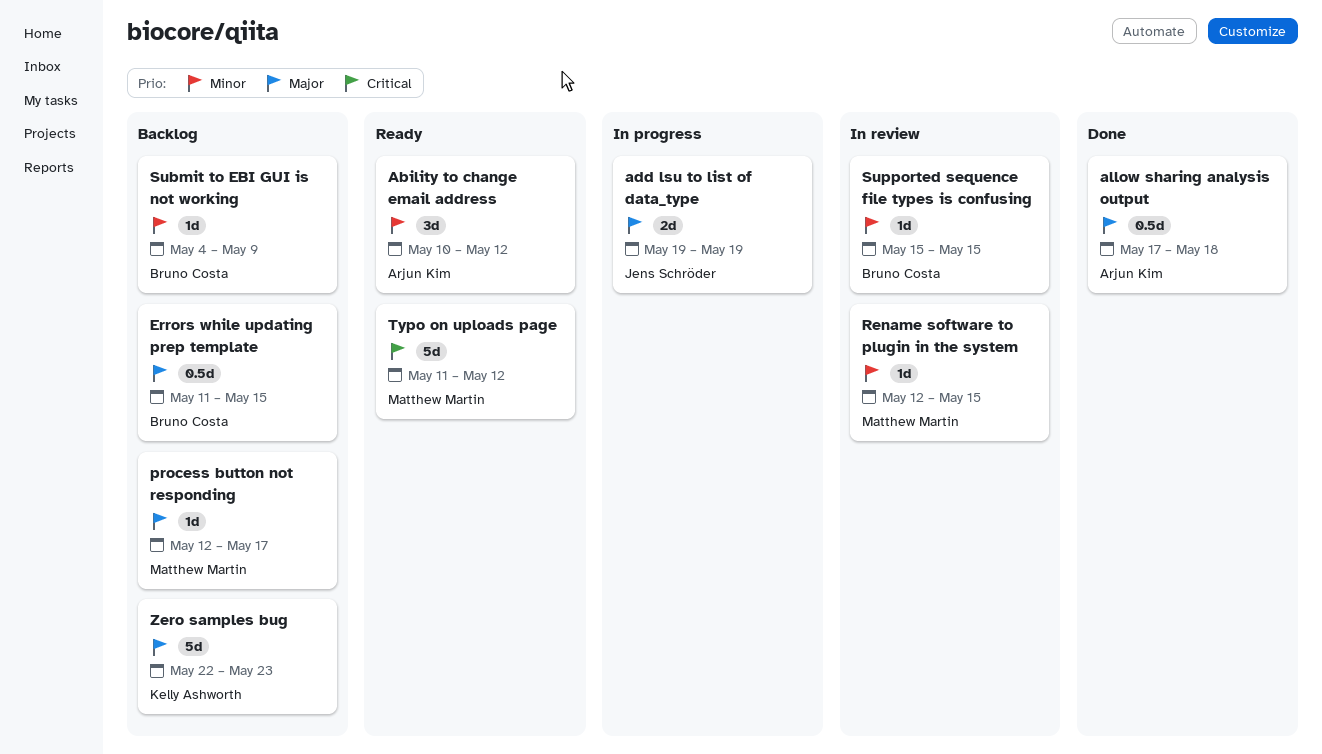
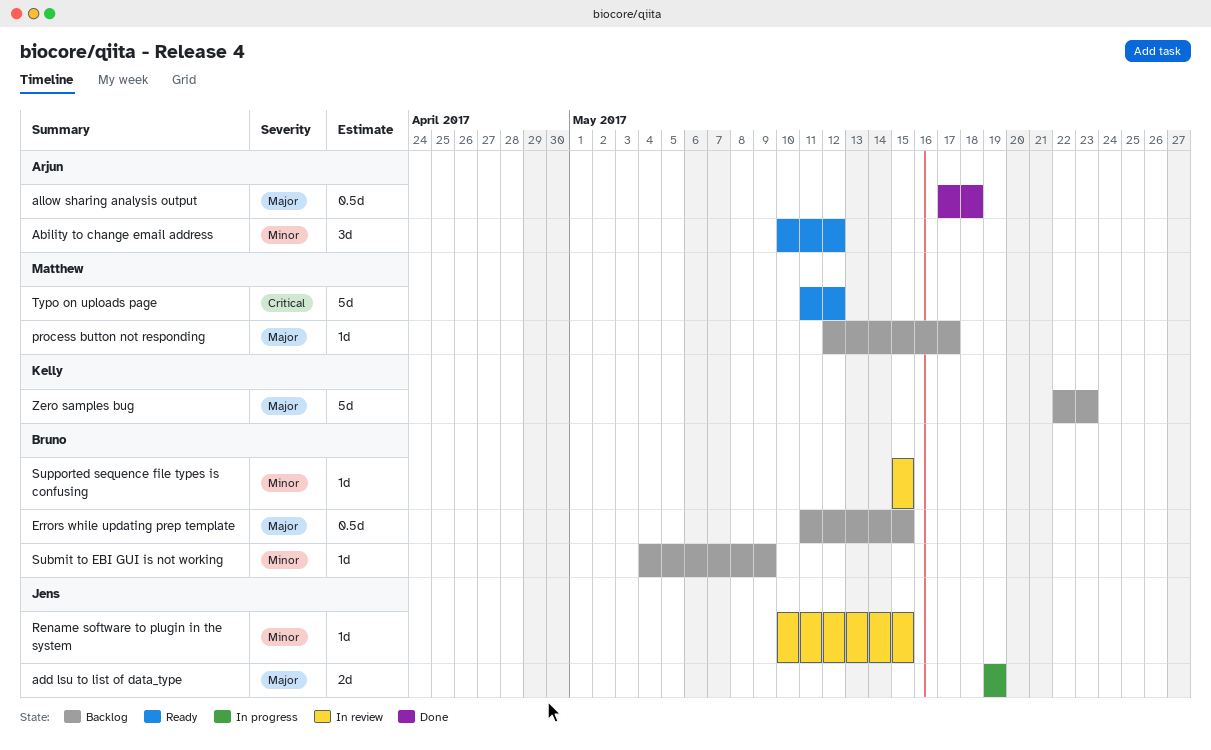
Rename software to plugin in the system, owner: Matthew Martin -> Jens Schröder
Rename software to plugin in the system, start: May 12 -> May 10

